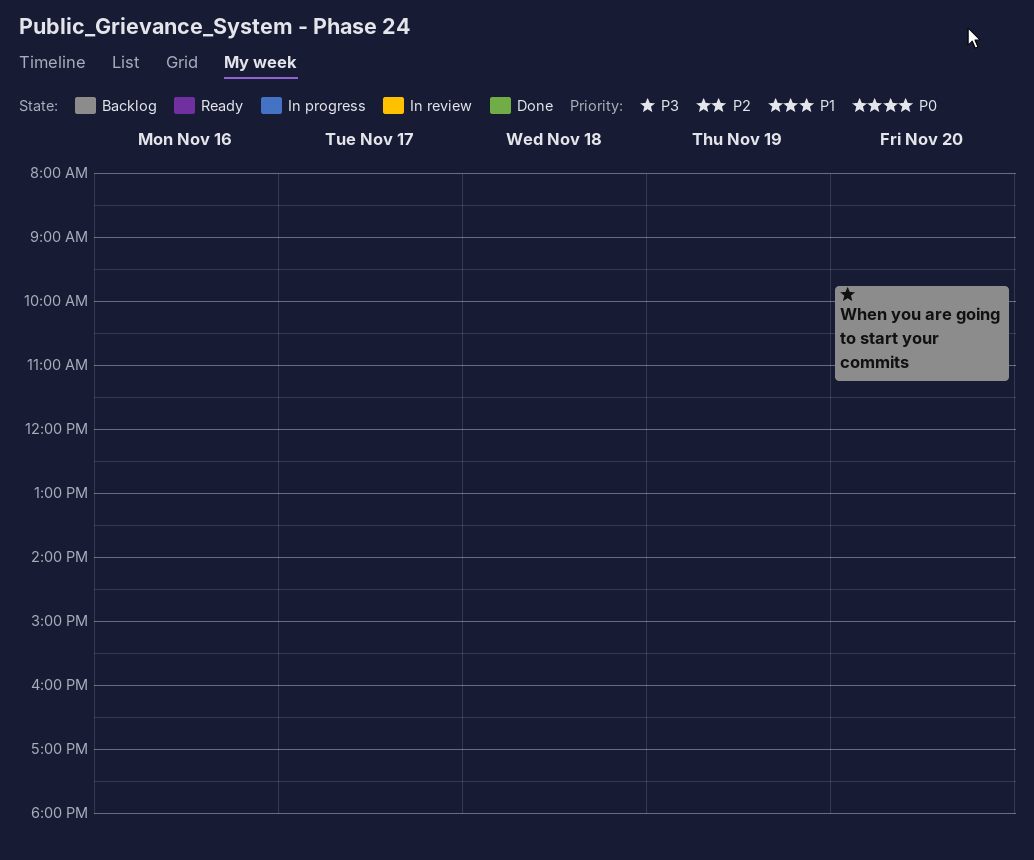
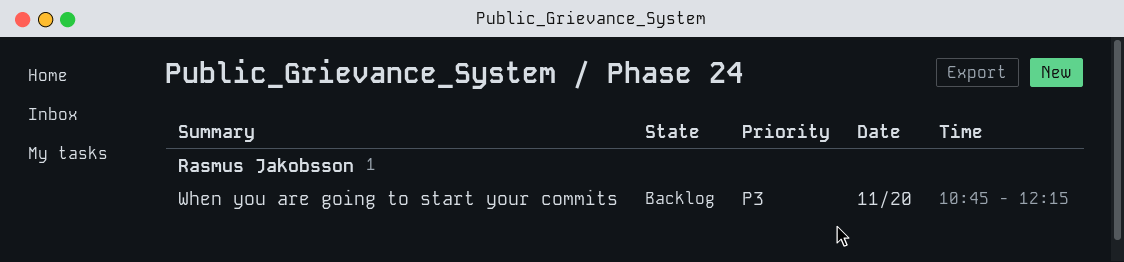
When you are going to start your commits, begins: 09:45 -> 10:45
When you are going to start your commits, ends: 11:15 -> 12:15

